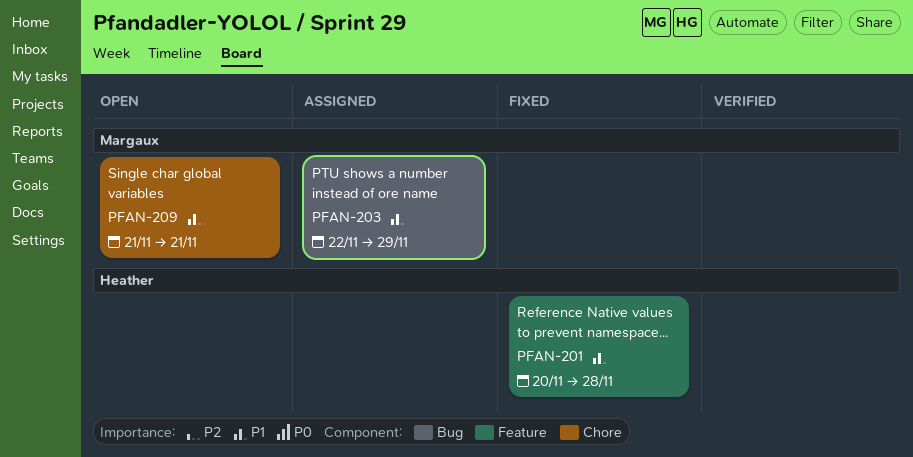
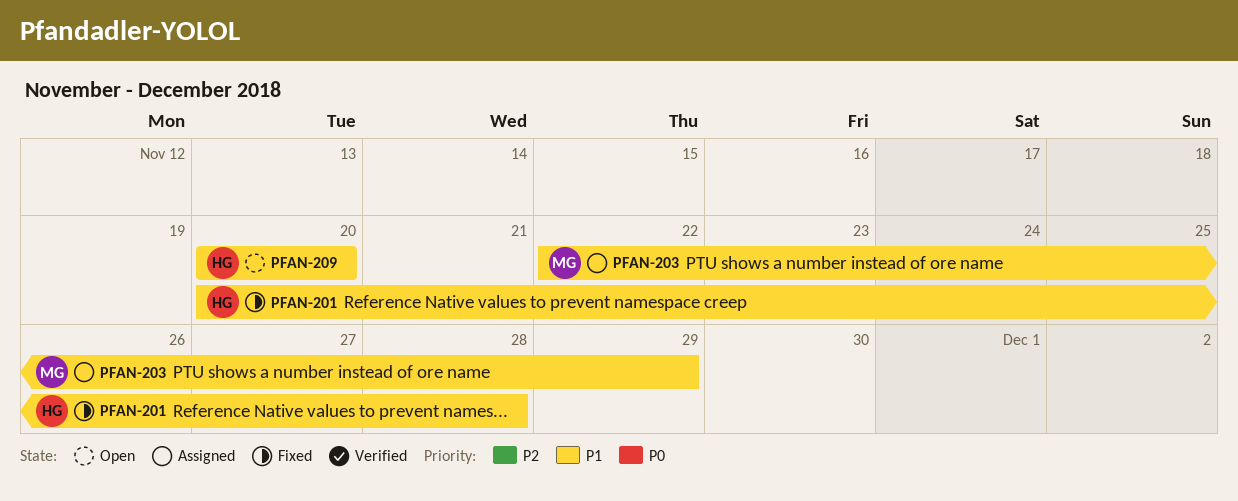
PFAN-209, owner: Margaux -> Heather
PFAN-209, start: Nov 21 -> Nov 20
PFAN-209, due: Nov 21 -> Nov 20

